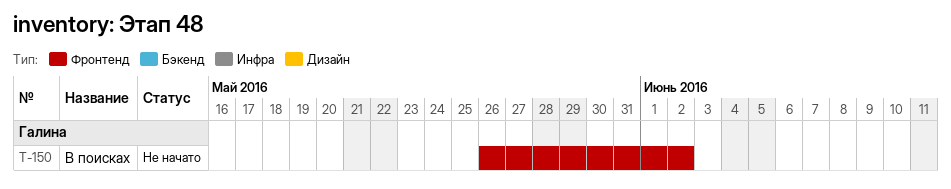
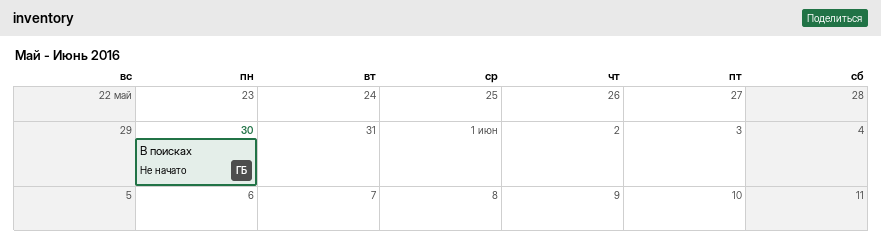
В поисках, due: Jun 2 -> May 30

